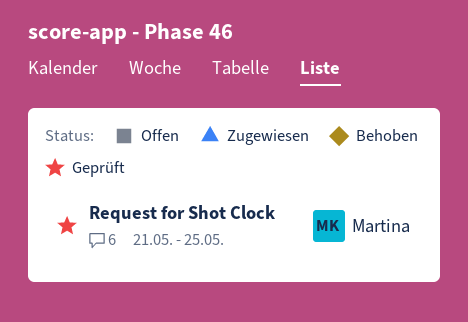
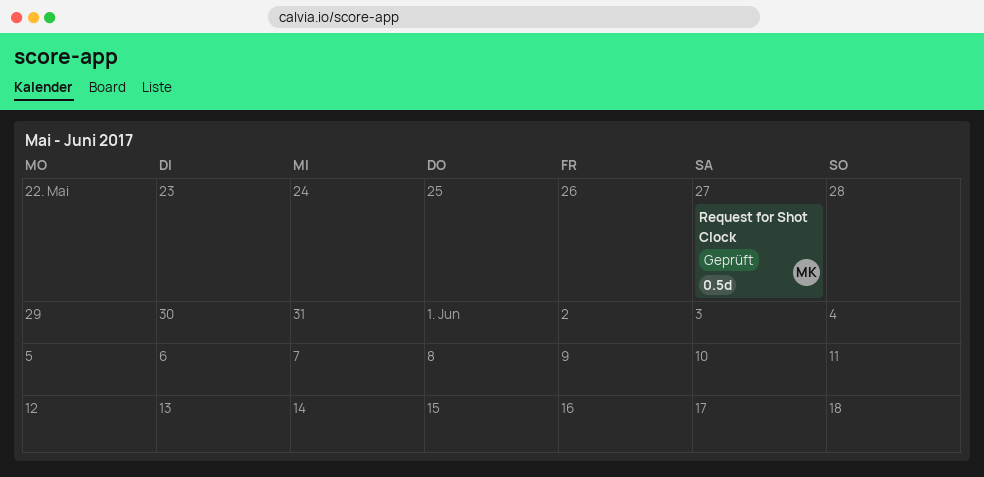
Request for Shot Clock, due: May 25 -> May 27

